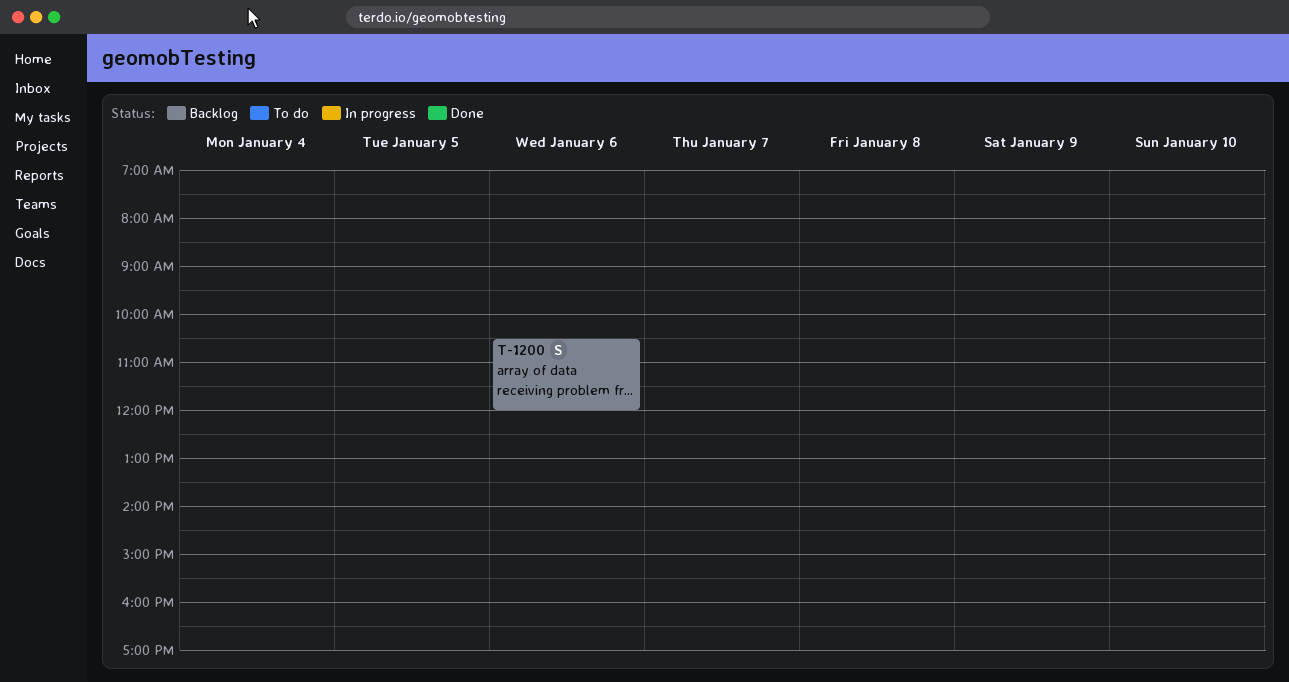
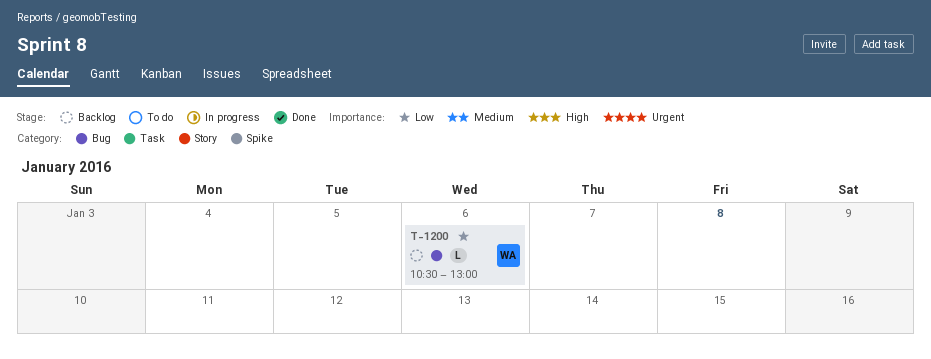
T-1200, estimate: S -> L
T-1200, ends: 12:00 -> 13:00

